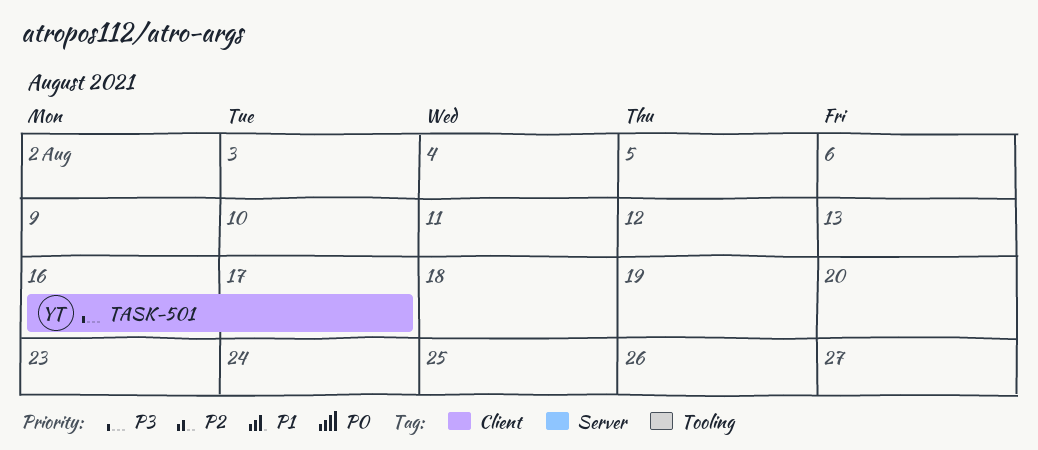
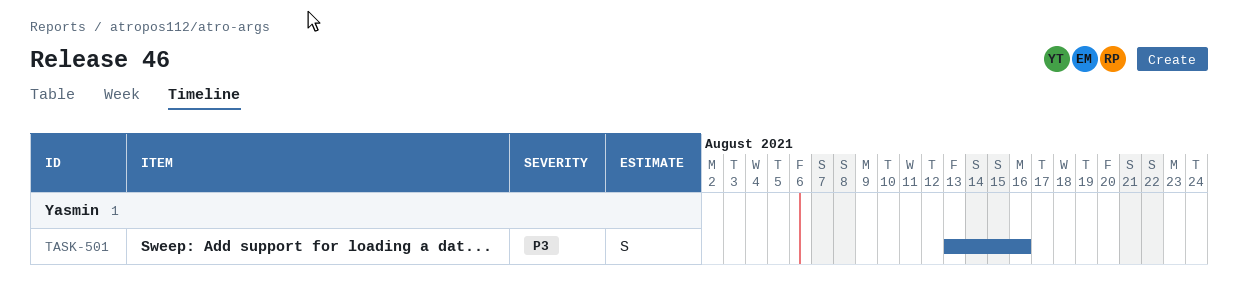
TASK-501, start: Aug 16 -> Aug 13
TASK-501, due: Aug 17 -> Aug 16

